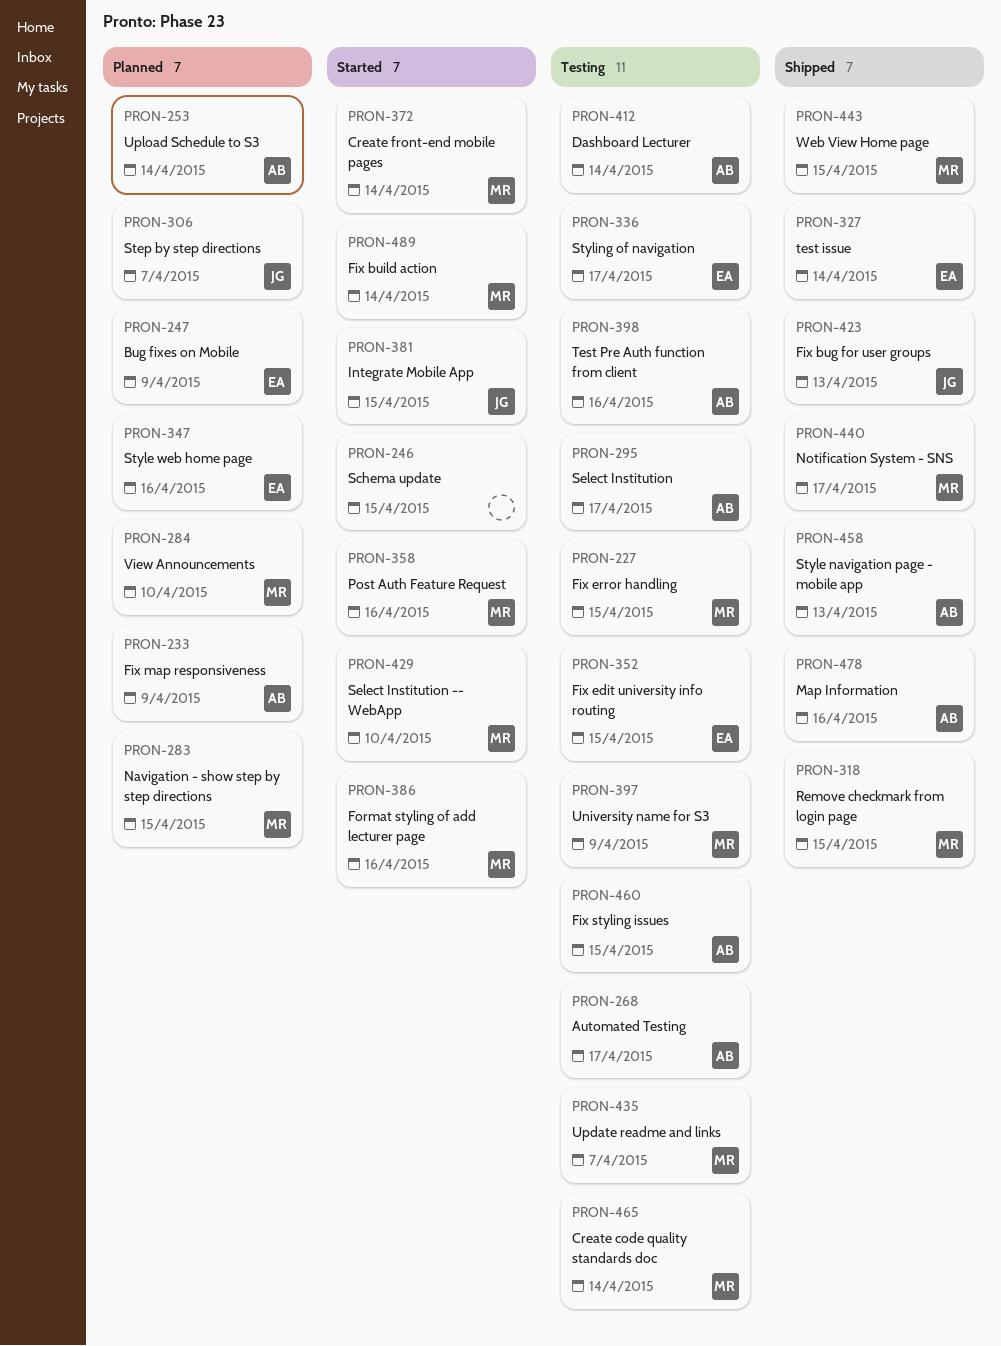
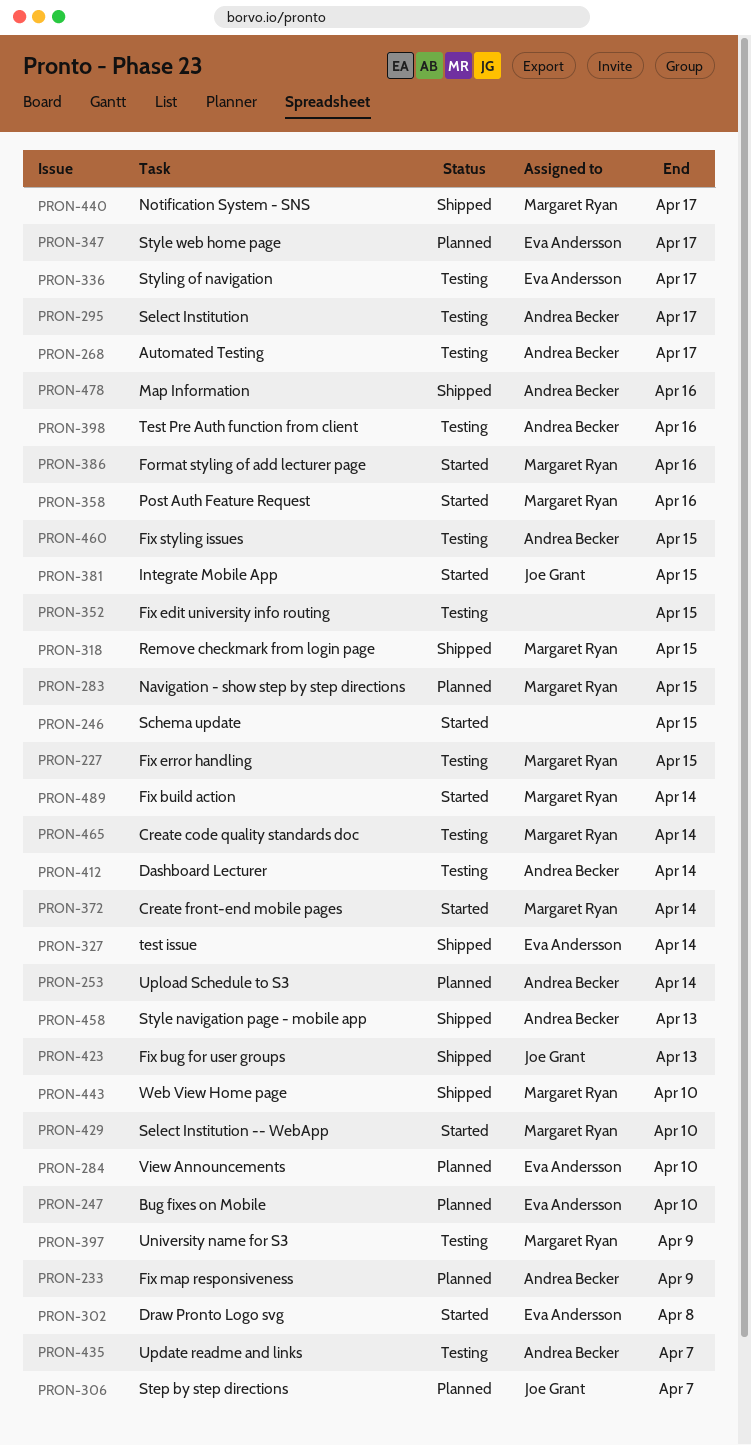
PRON-247, due: Apr 9 -> Apr 10
PRON-284, owner: Margaret Ryan -> Eva Andersson
PRON-302: none -> present
PRON-347, due: Apr 16 -> Apr 17
PRON-352, owner: Eva Andersson -> none
PRON-435, owner: Margaret Ryan -> Andrea Becker
PRON-443, due: Apr 15 -> Apr 10

